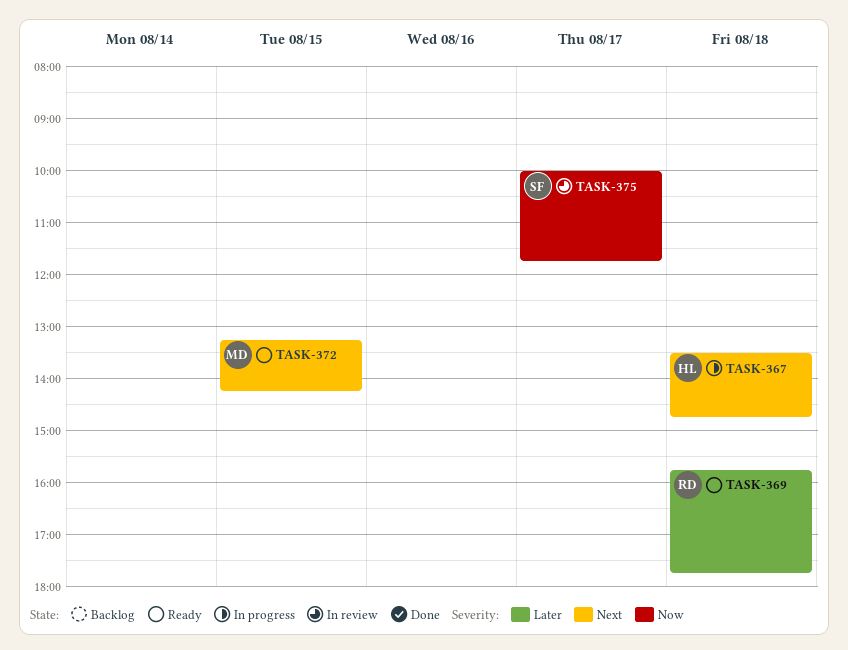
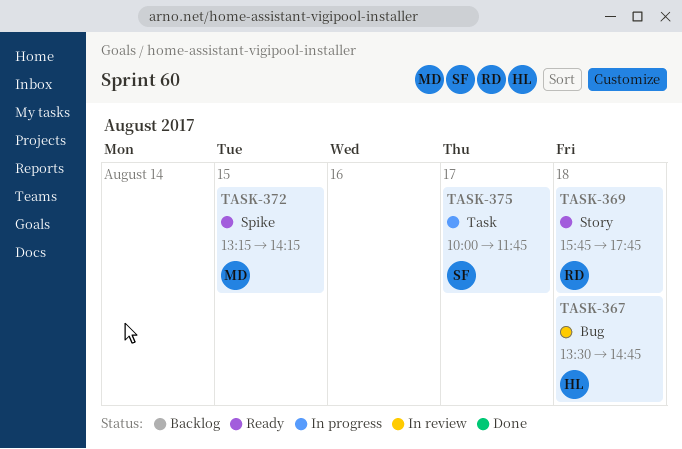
TASK-367, status: In progress -> In review
TASK-375, status: In review -> In progress

